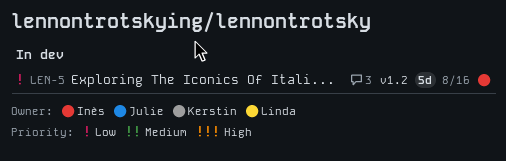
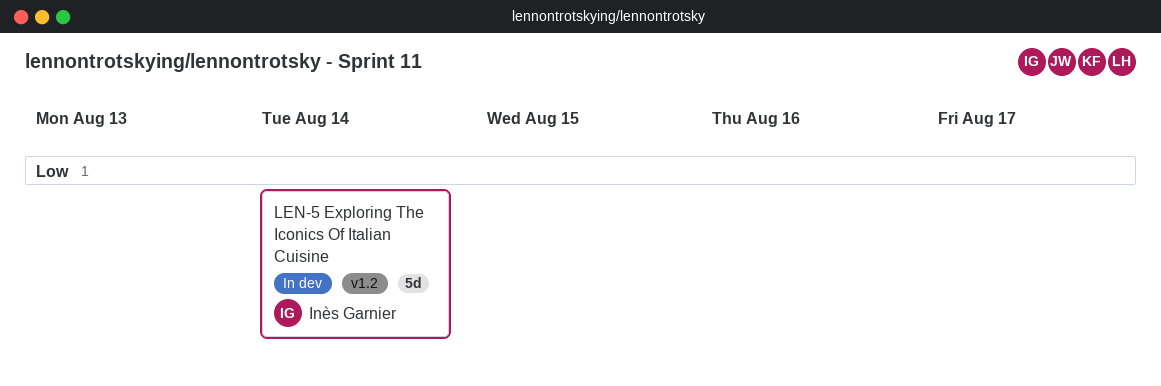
LEN-5, due: Aug 16 -> Aug 14

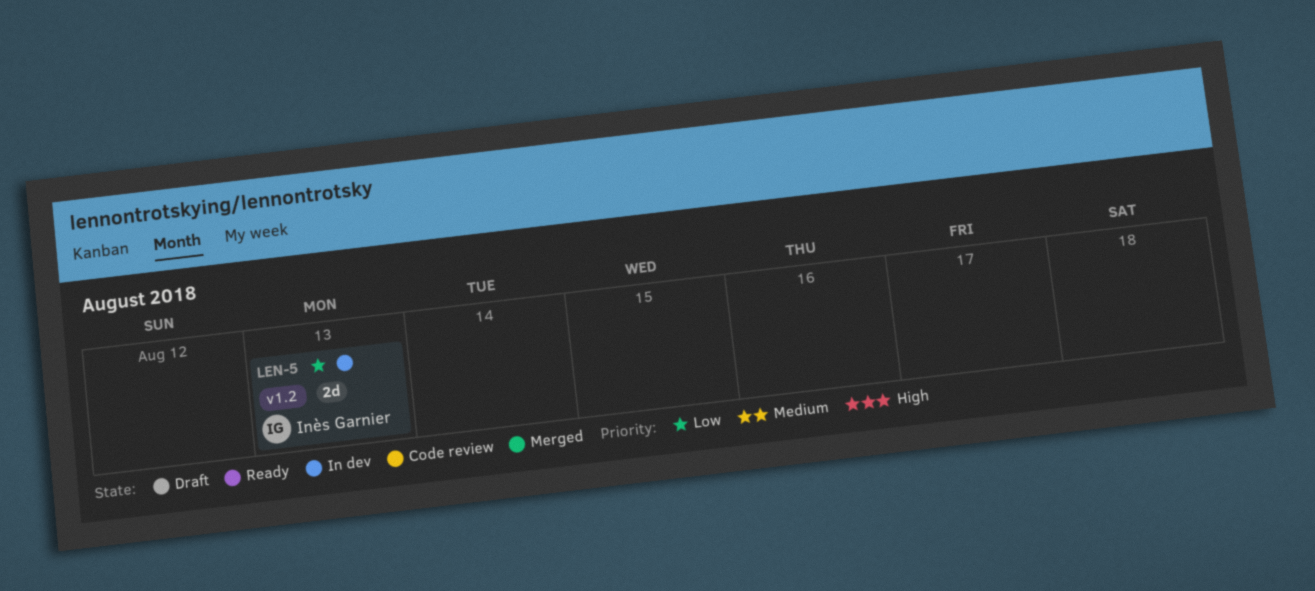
LEN-5, estimate: 5d -> 2d
LEN-5, due: Aug 14 -> Aug 13

